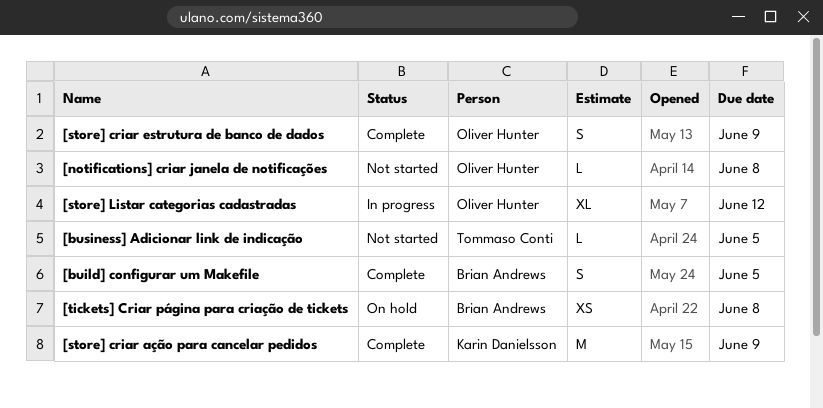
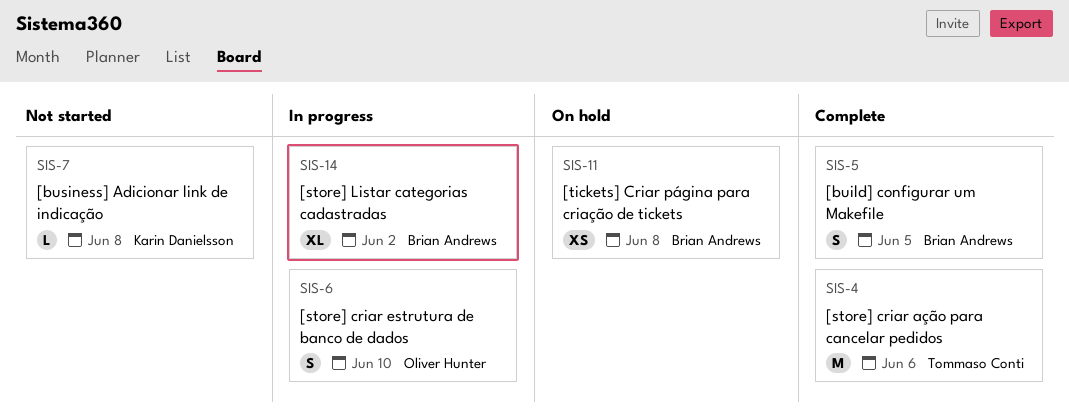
[business] Adicionar link de indicação, owner: Tommaso Conti -> Karin Danielsson
[business] Adicionar link de indicação, due: Jun 5 -> Jun 8
[notifications] criar janela de notificações: present -> none
[store] criar ação para cancelar pedidos, owner: Karin Danielsson -> Tommaso Conti
[store] criar ação para cancelar pedidos, due: Jun 9 -> Jun 6
[store] criar estrutura de banco de dados, status: Complete -> In progress
[store] criar estrutura de banco de dados, due: Jun 9 -> Jun 10
[store] Listar categorias cadastradas, owner: Oliver Hunter -> Brian Andrews
[store] Listar categorias cadastradas, due: Jun 12 -> Jun 2

